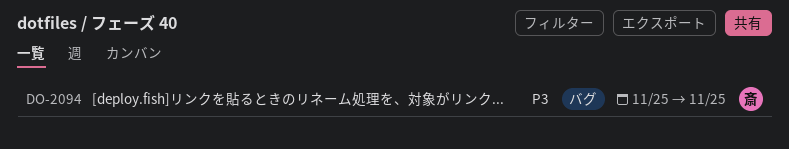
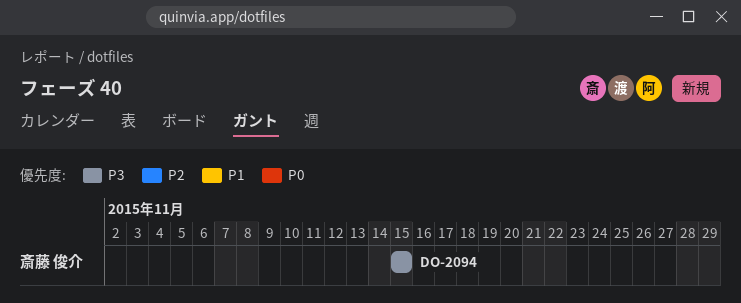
DO-2094, start: Nov 25 -> Nov 15
DO-2094, due: Nov 25 -> Nov 15

